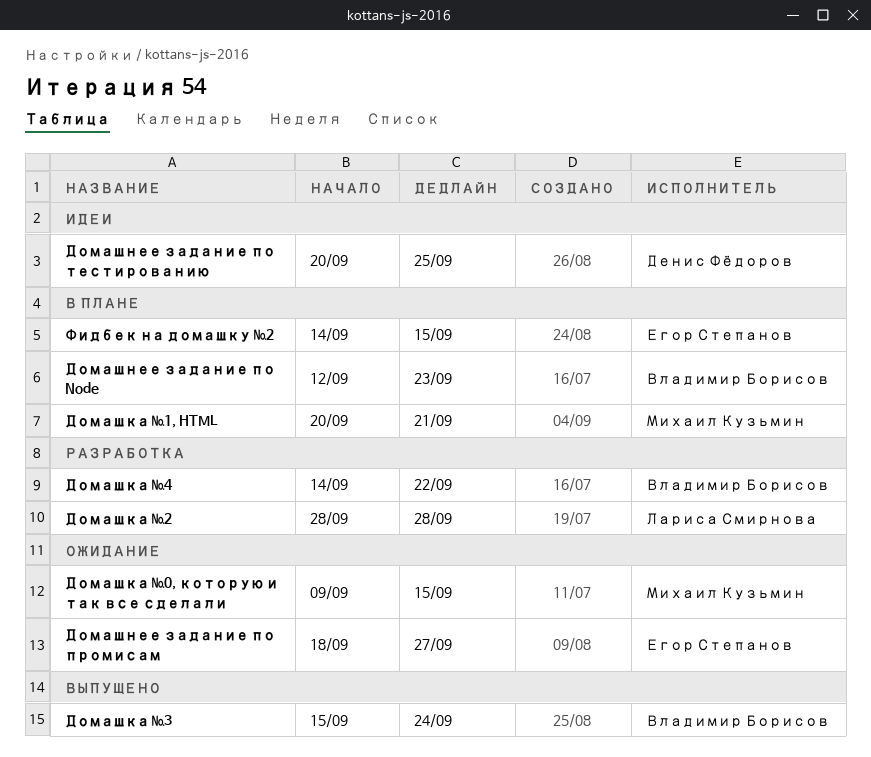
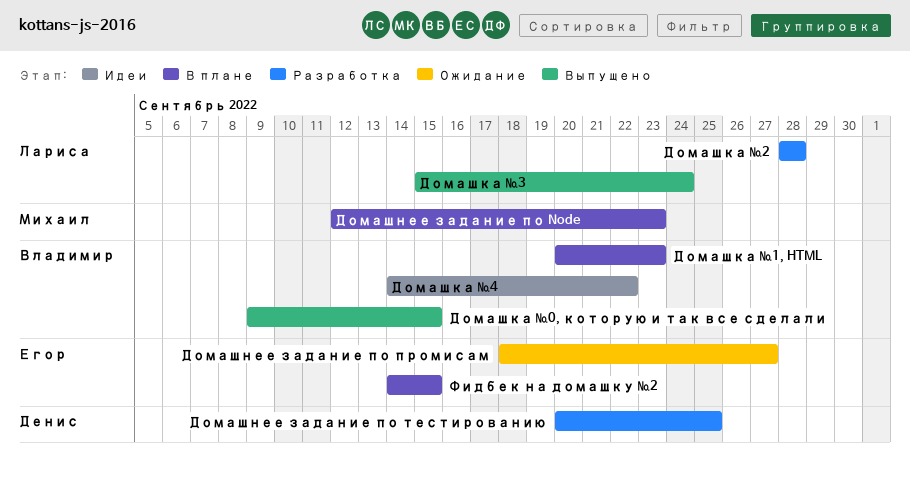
Домашка №0, которую и так все сделали, status: Ожидание -> Выпущено
Домашка №0, которую и так все сделали, owner: Михаил Кузьмин -> Владимир Борисов
Домашка №1, HTML, owner: Михаил Кузьмин -> Владимир Борисов
Домашка №1, HTML, due: Sep 21 -> Sep 23
Домашка №3, owner: Владимир Борисов -> Лариса Смирнова
Домашка №4, status: Разработка -> Идеи
Домашнее задание по Node, owner: Владимир Борисов -> Михаил Кузьмин
Домашнее задание по тестированию, status: Идеи -> Разработка

